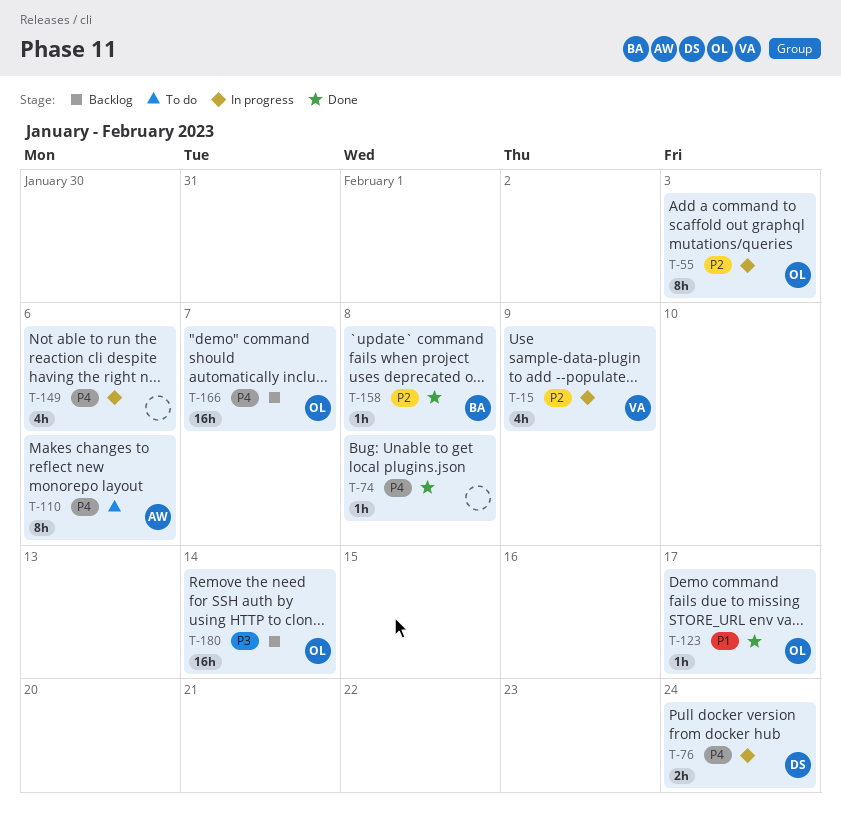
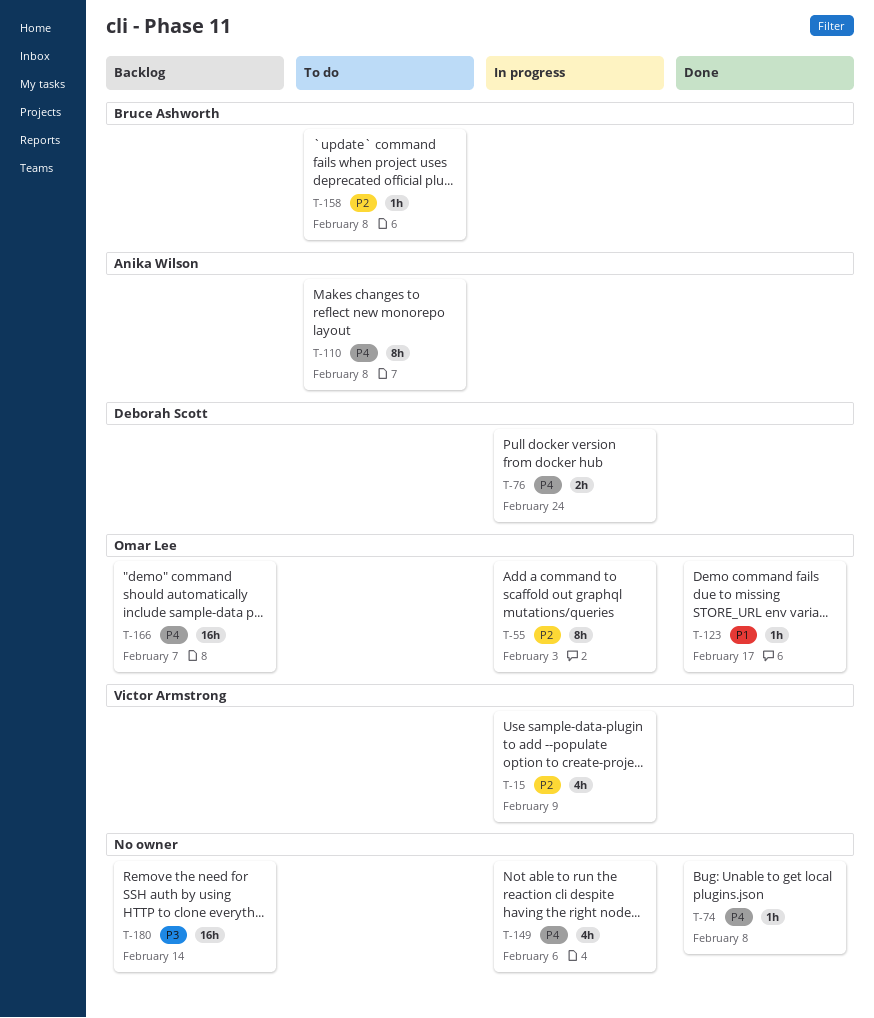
T-110, due: Feb 6 -> Feb 8
T-158, status: Done -> To do
T-180, owner: Omar Lee -> none

